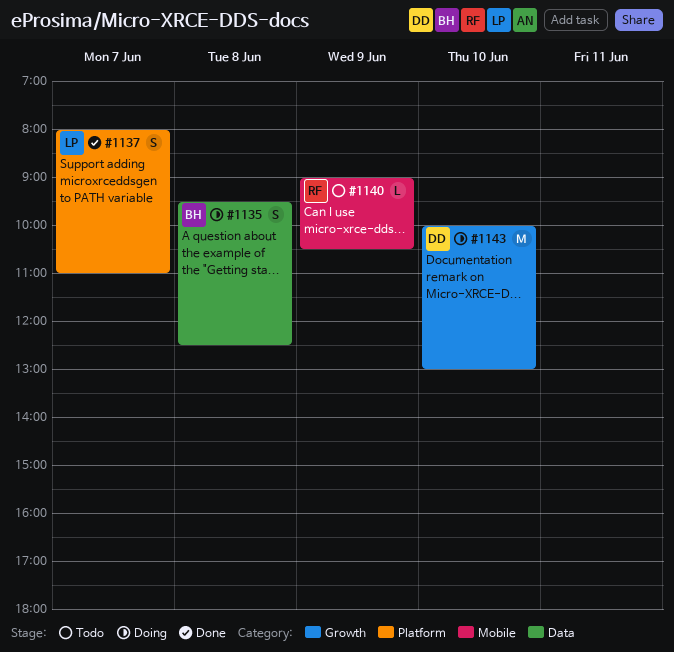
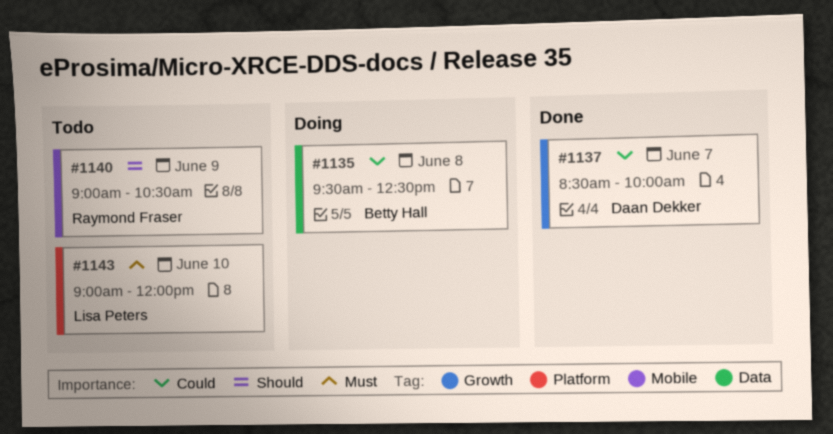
#1137, owner: Lisa Peters -> Daan Dekker
#1137, label: Platform -> Growth
#1137, begins: 08:00 -> 08:30
#1137, ends: 11:00 -> 10:00
#1143, status: Doing -> Todo
#1143, owner: Daan Dekker -> Lisa Peters
#1143, label: Growth -> Platform
#1143, begins: 10:00 -> 09:00
#1143, ends: 13:00 -> 12:00

